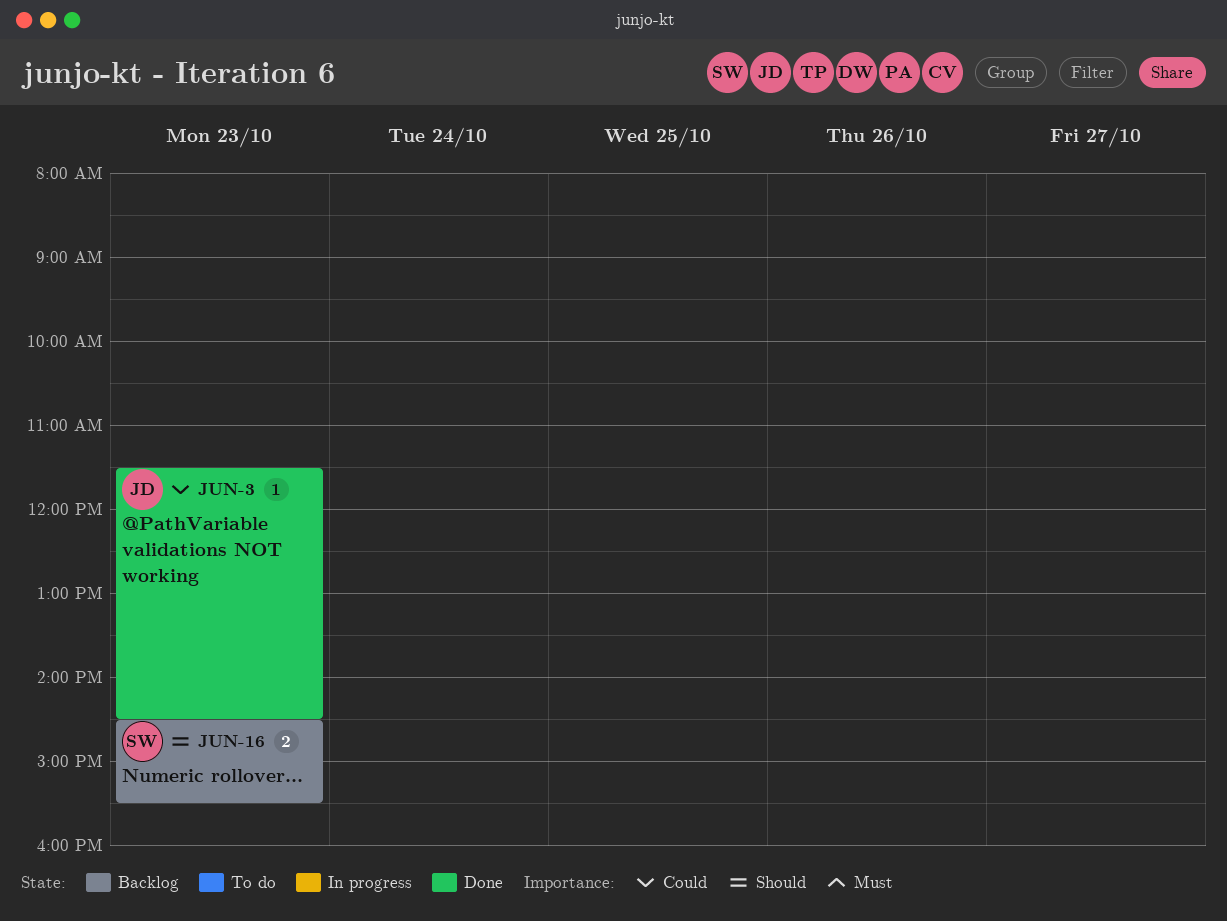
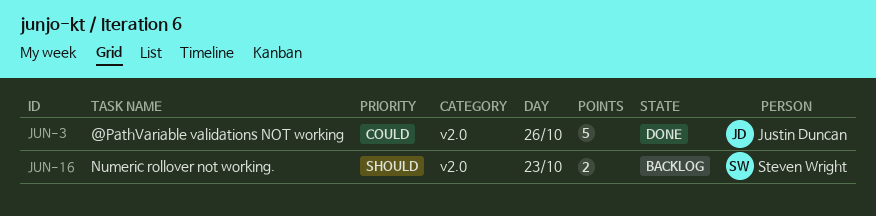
JUN-3, estimate: 1 -> 5
JUN-3, day: Oct 23 -> Oct 26

